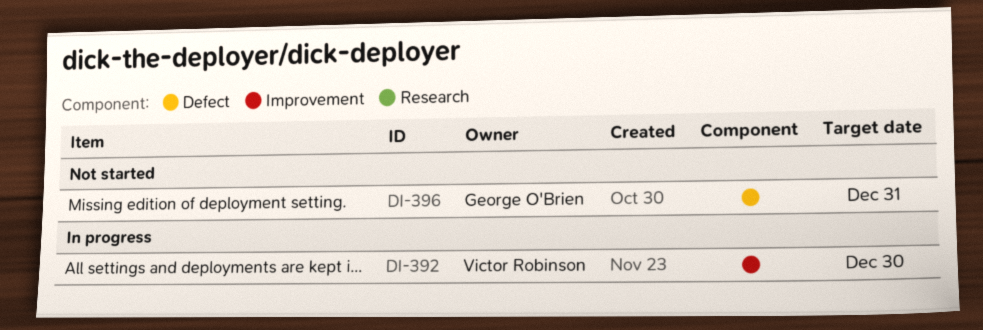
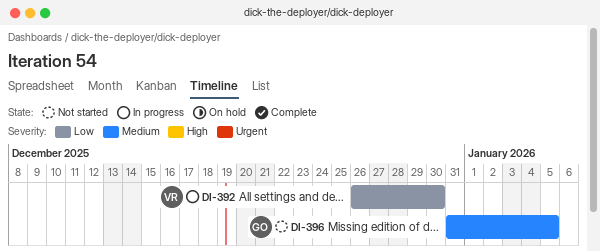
DI-396, due: Dec 31 -> Jan 5

